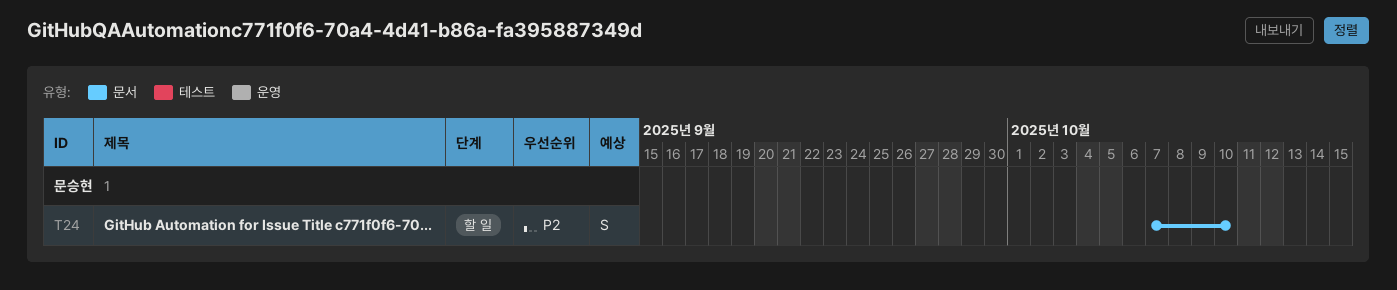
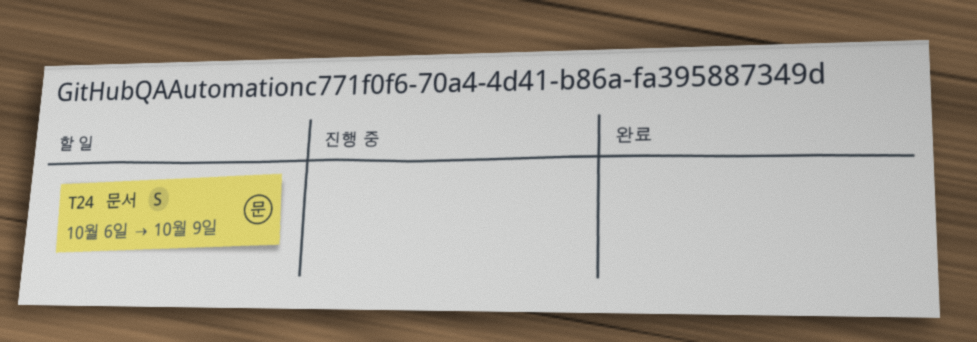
T24, start: Oct 7 -> Oct 6
T24, due: Oct 10 -> Oct 9

